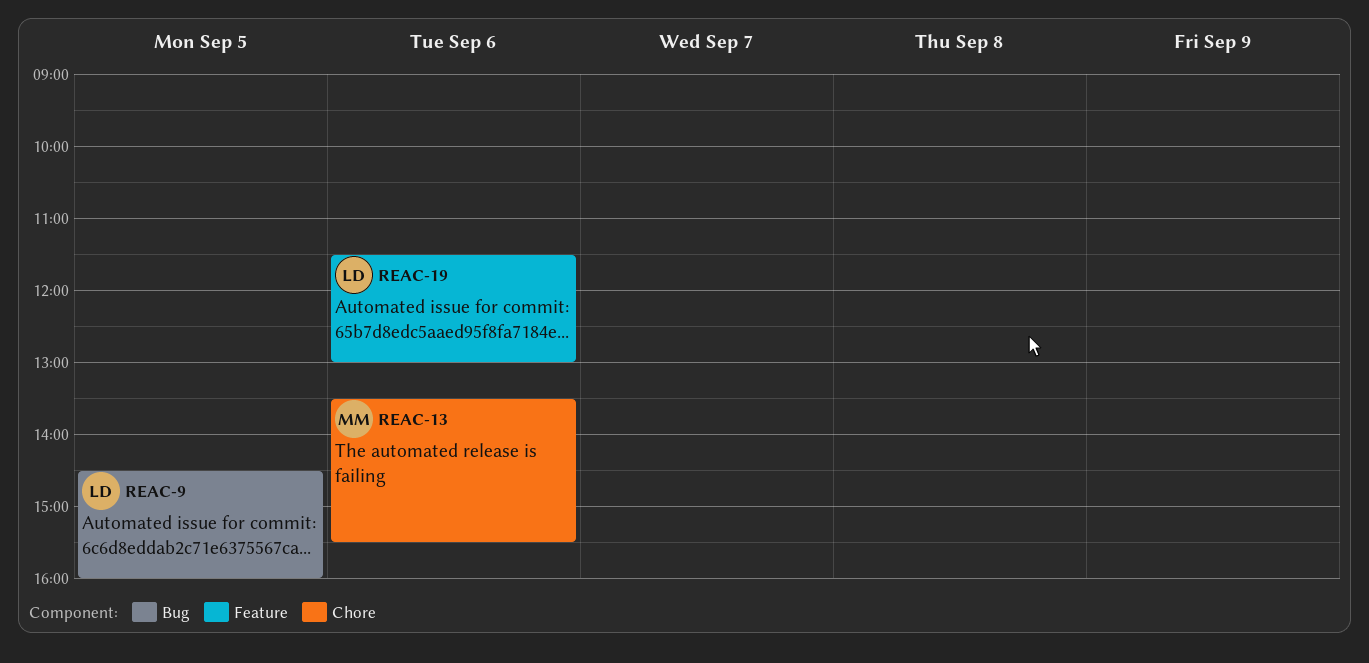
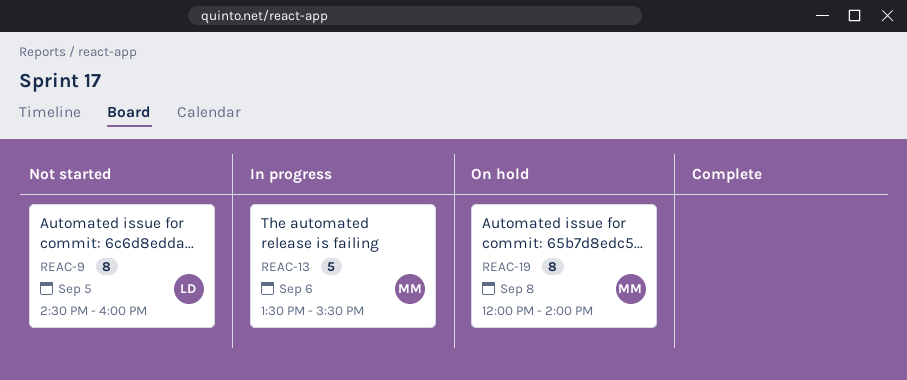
REAC-19, owner: LD -> MM
REAC-19, day: Sep 6 -> Sep 8
REAC-19, begins: 11:30 -> 12:00
REAC-19, ends: 13:00 -> 14:00

